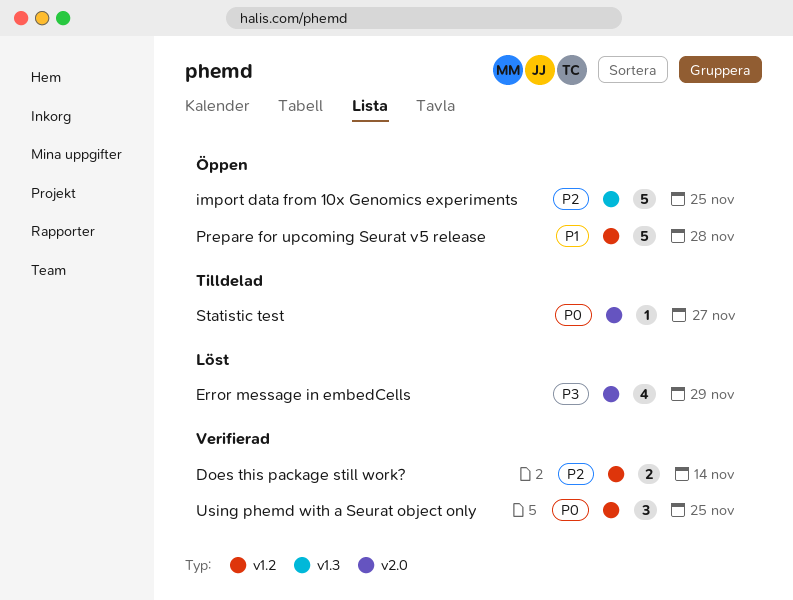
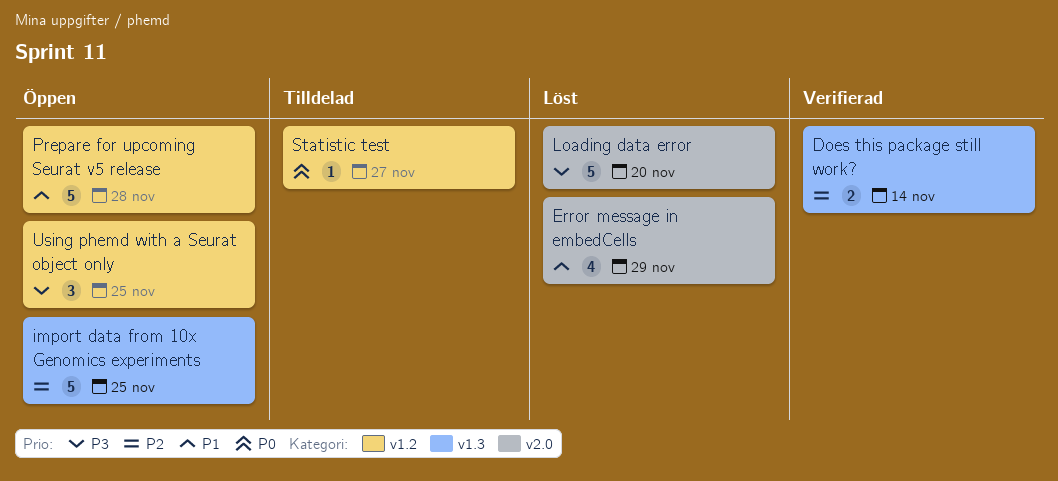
Does this package still work?, label: v1.2 -> v1.3
Error message in embedCells, priority: P3 -> P1
Loading data error: none -> present
Statistic test, label: v2.0 -> v1.2
Using phemd with a Seurat object only, status: Verifierad -> Öppen
Using phemd with a Seurat object only, priority: P0 -> P3

